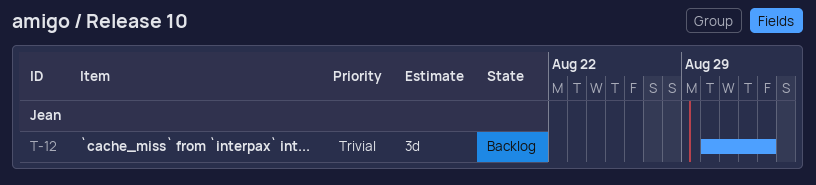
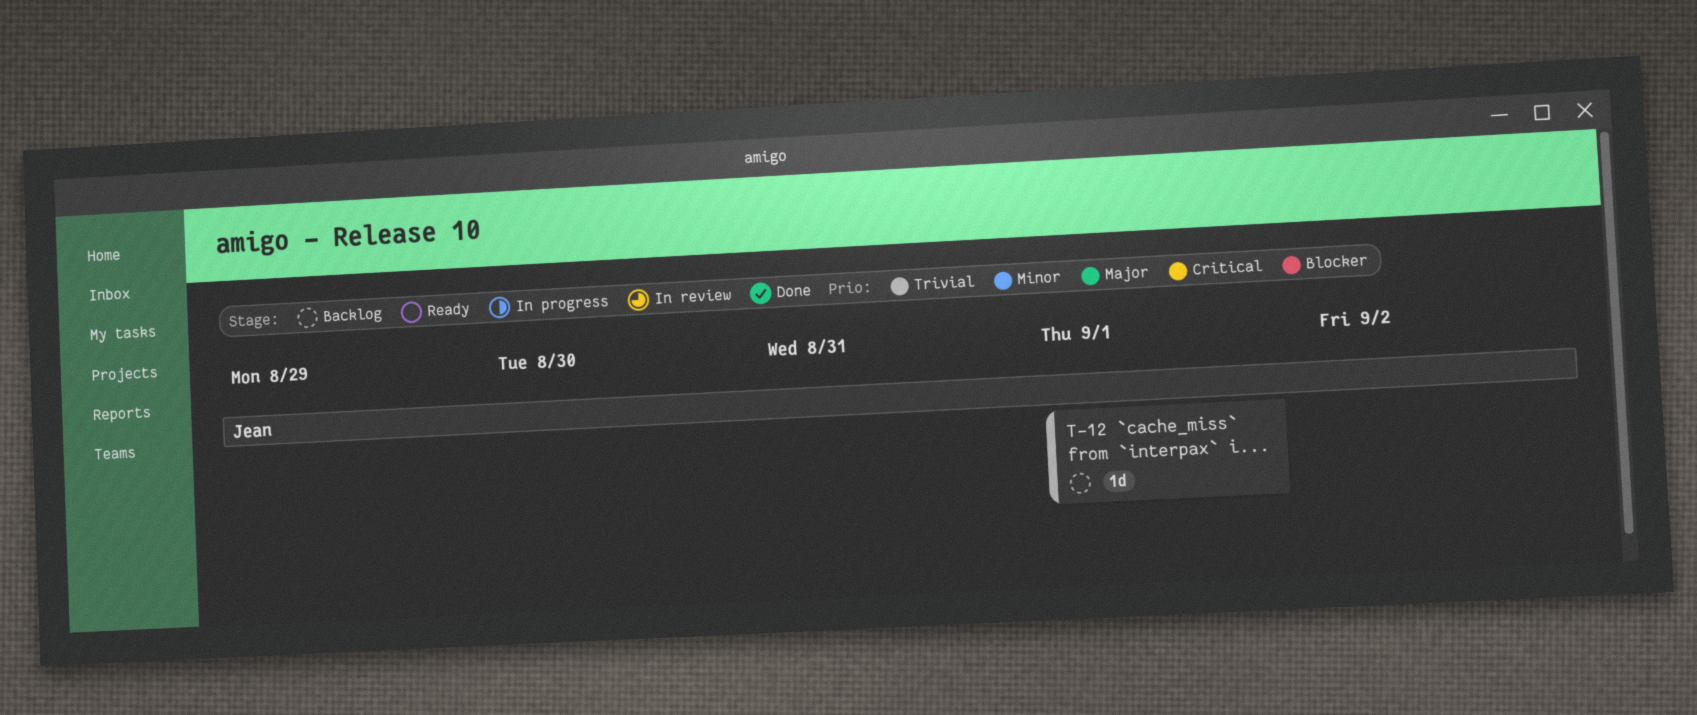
T-12, estimate: 3d -> 1d
T-12, due: Sep 2 -> Sep 1

